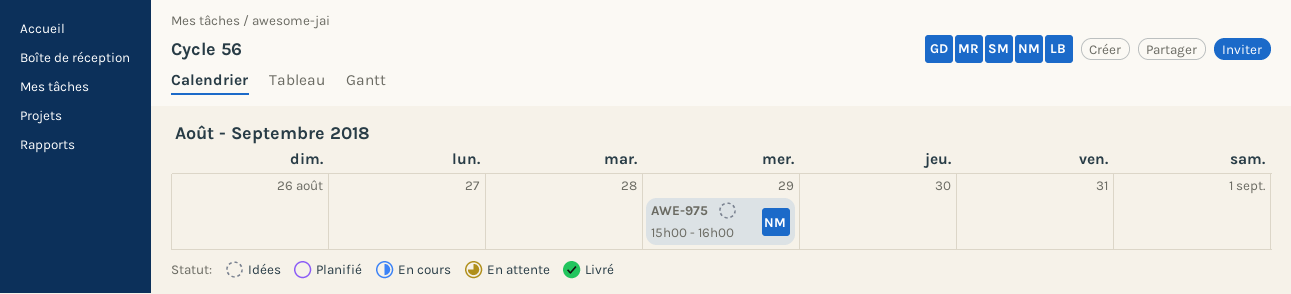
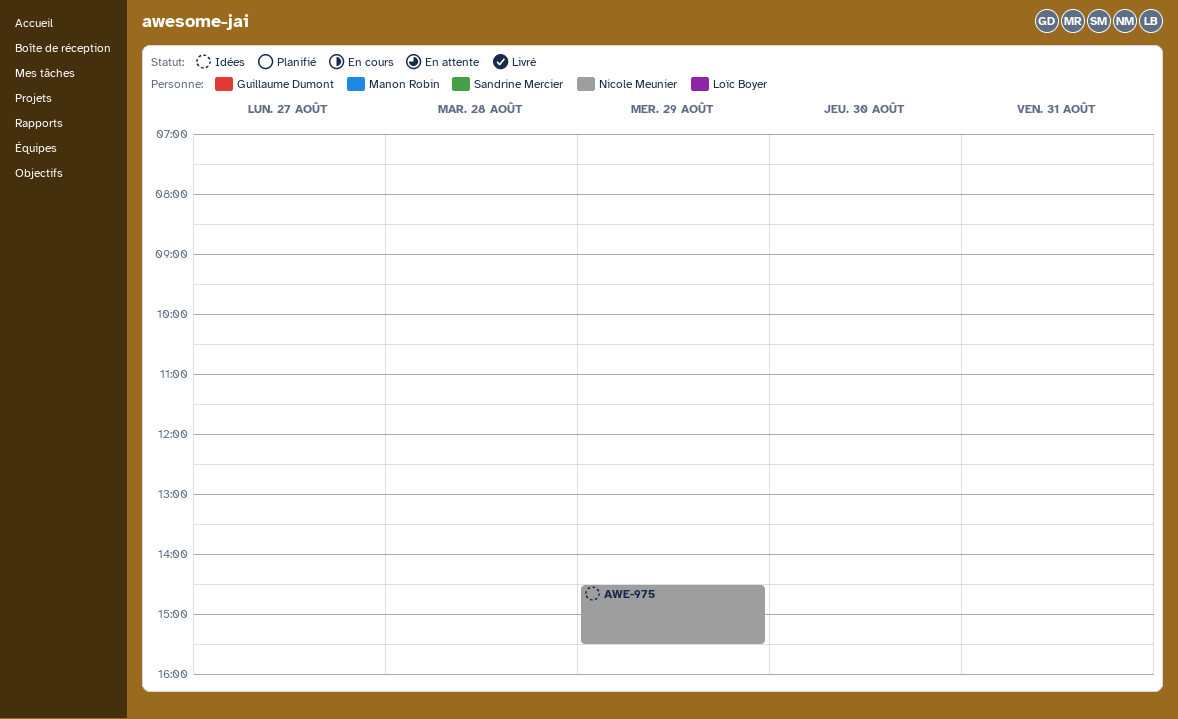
AWE-975, begins: 15:00 -> 14:30
AWE-975, ends: 16:00 -> 15:30

